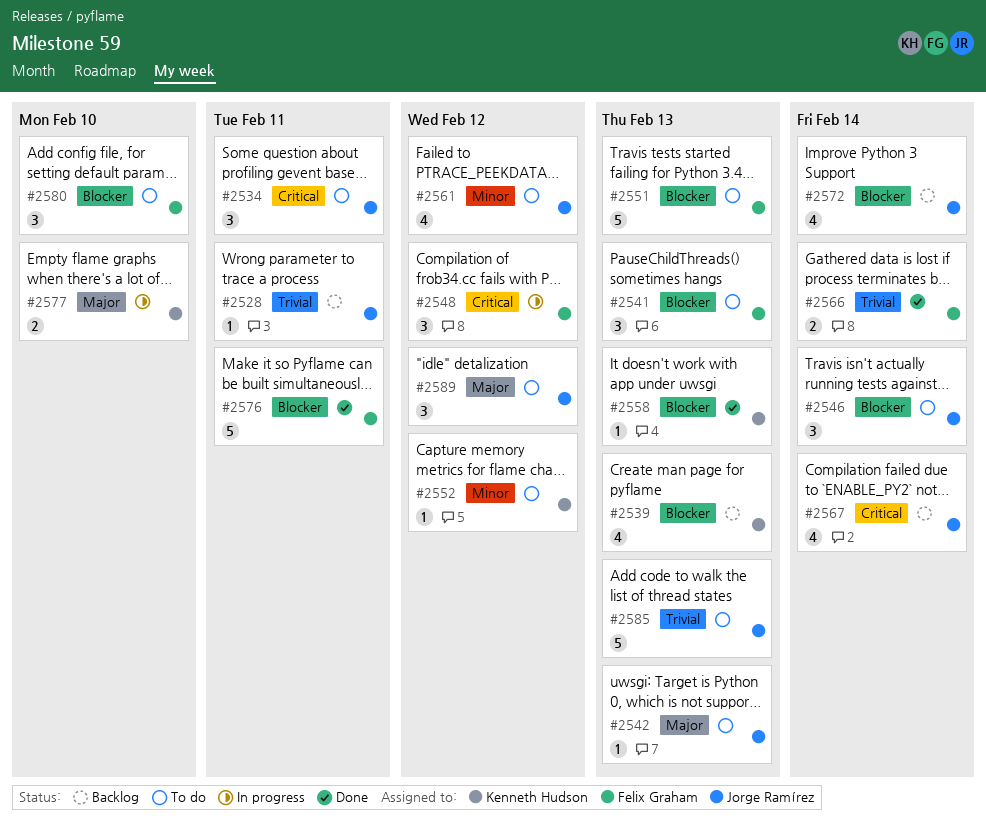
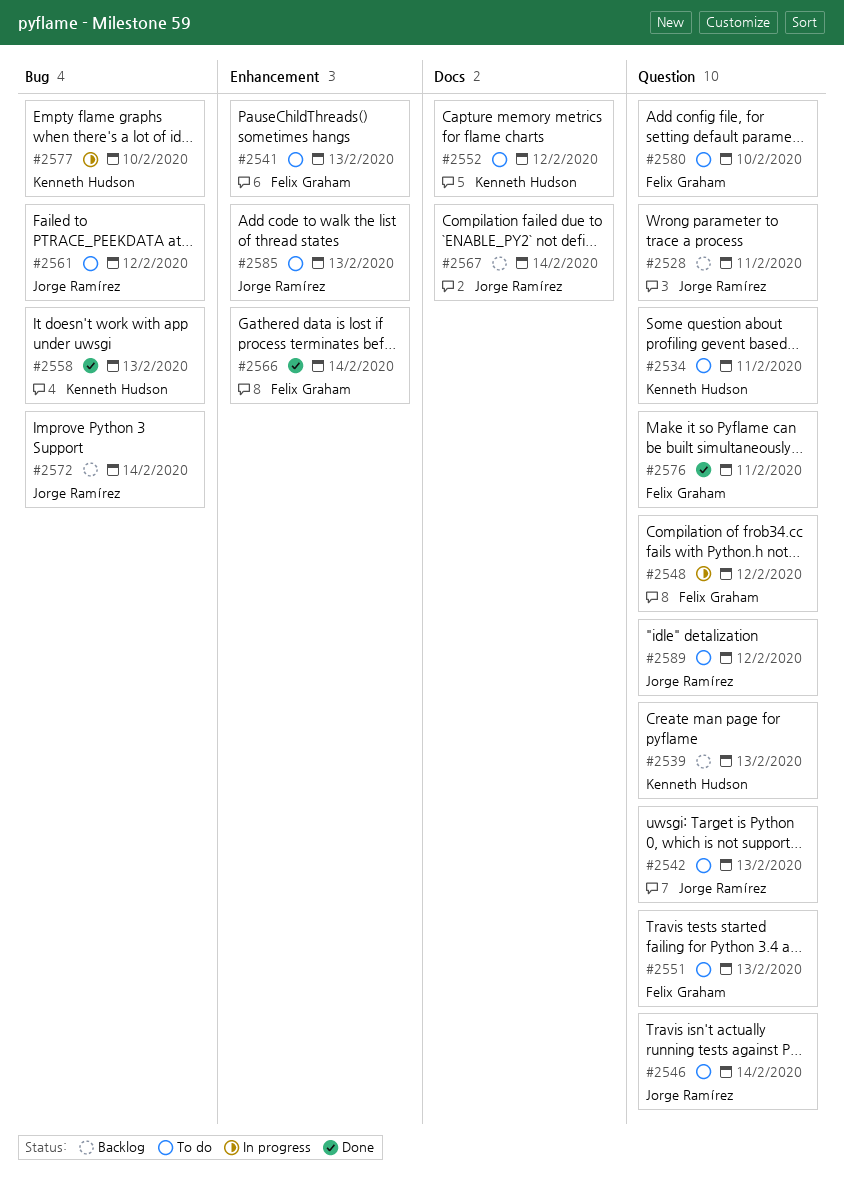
#2534, owner: Jorge Ramírez -> Kenneth Hudson

